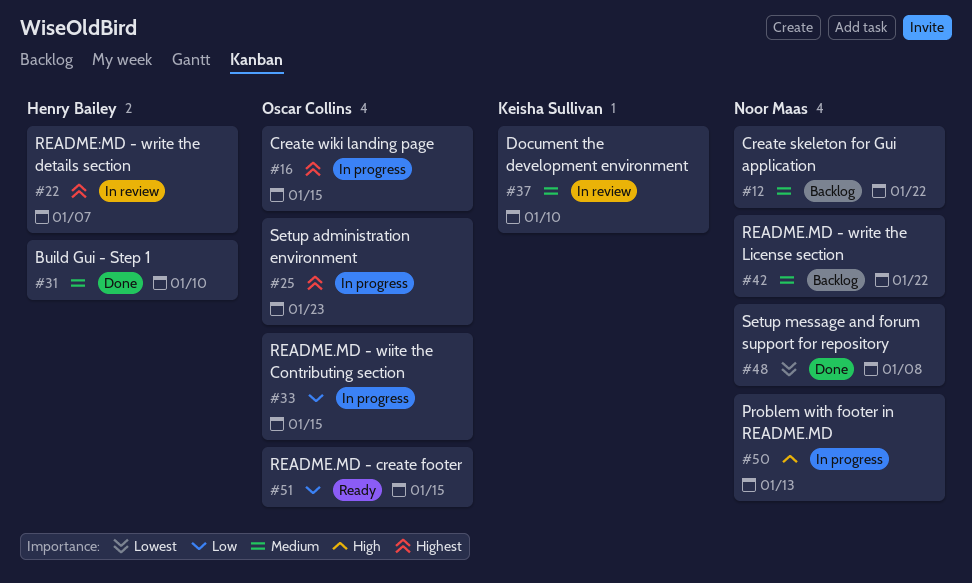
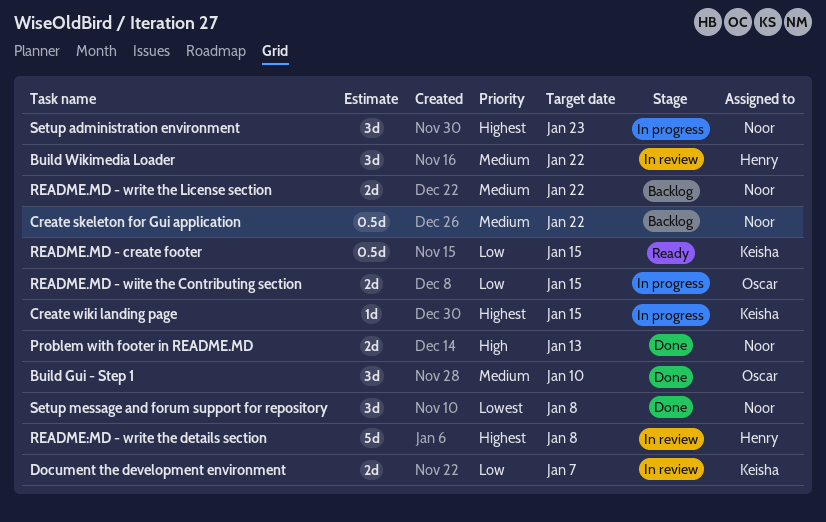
Build Gui - Step 1, owner: Henry Bailey -> Oscar Collins
Build Wikimedia Loader: none -> present
Create wiki landing page, owner: Oscar Collins -> Keisha Sullivan
Document the development environment, priority: Medium -> Low
Document the development environment, due: Jan 10 -> Jan 7
Problem with footer in README.MD, status: In progress -> Done
README.MD - create footer, owner: Oscar Collins -> Keisha Sullivan
README:MD - write the details section, due: Jan 7 -> Jan 8
Setup administration environment, owner: Oscar Collins -> Noor Maas

